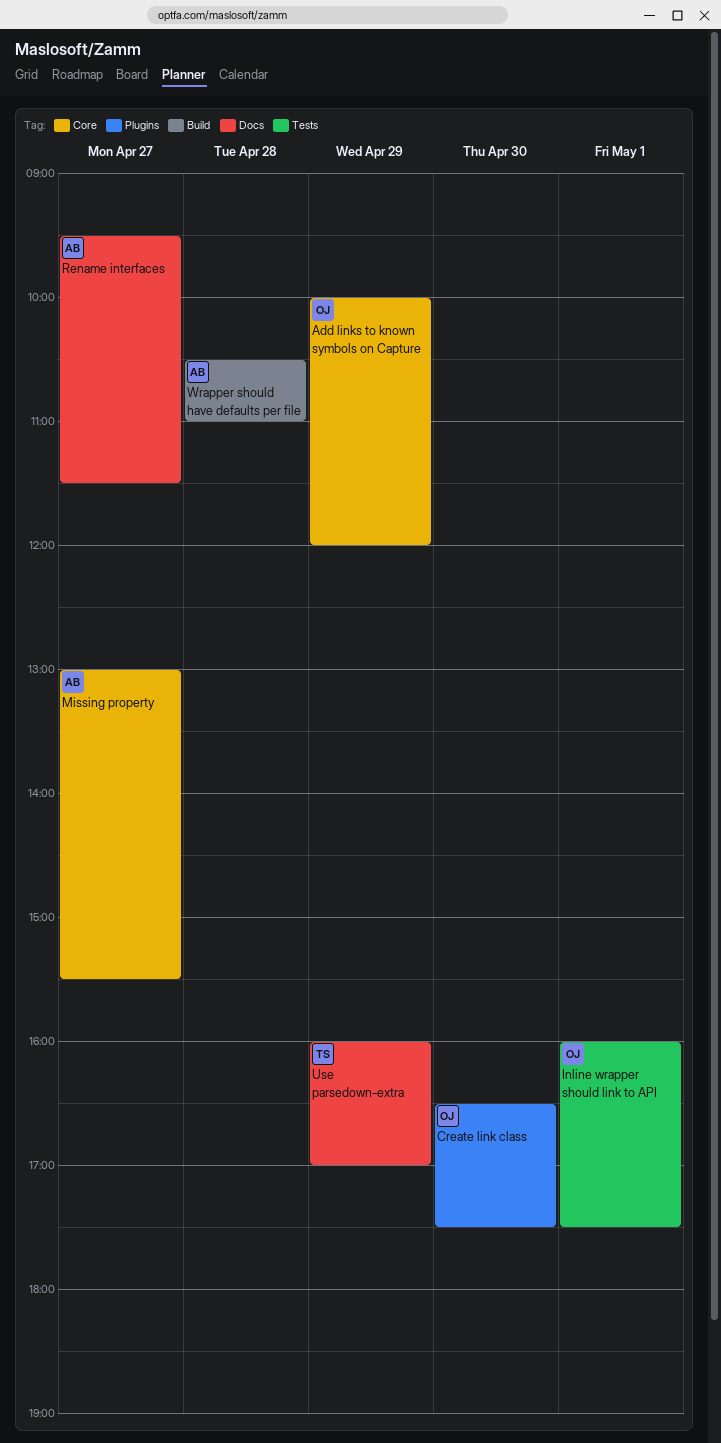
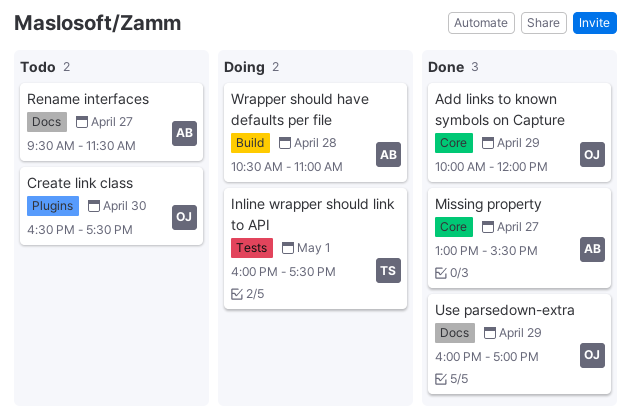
Inline wrapper should link to API, owner: OJ -> TS
Use parsedown-extra, owner: TS -> OJ

